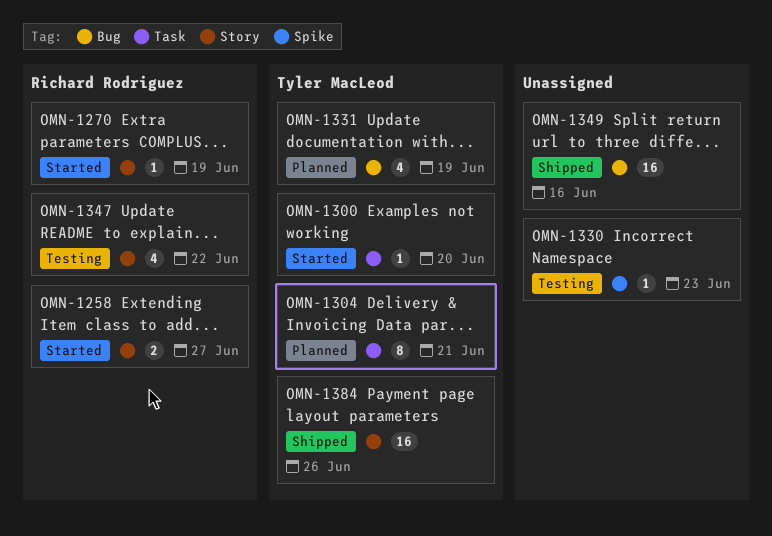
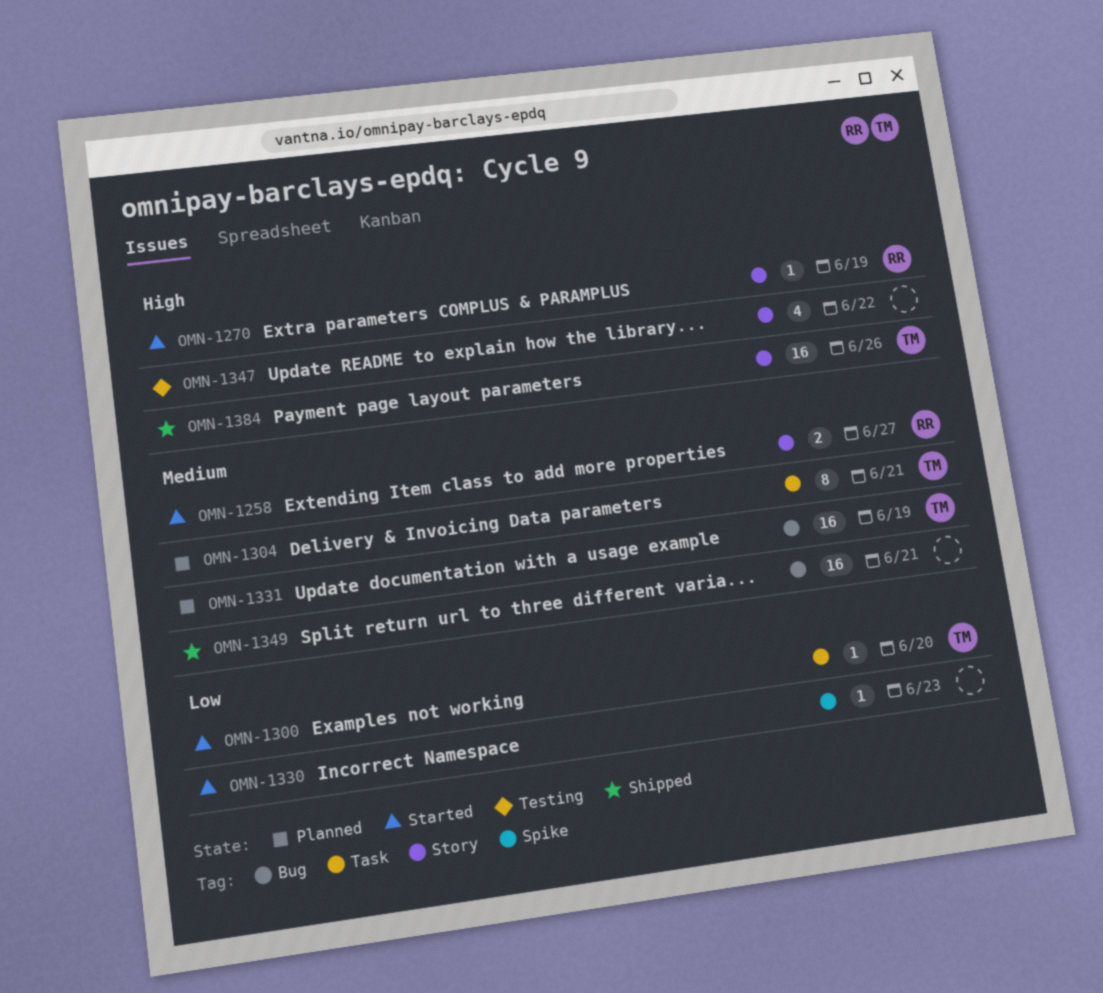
OMN-1330, status: Testing -> Started
OMN-1331, estimate: 4 -> 16
OMN-1347, owner: Richard Rodriguez -> none
OMN-1349, due: Jun 16 -> Jun 21

